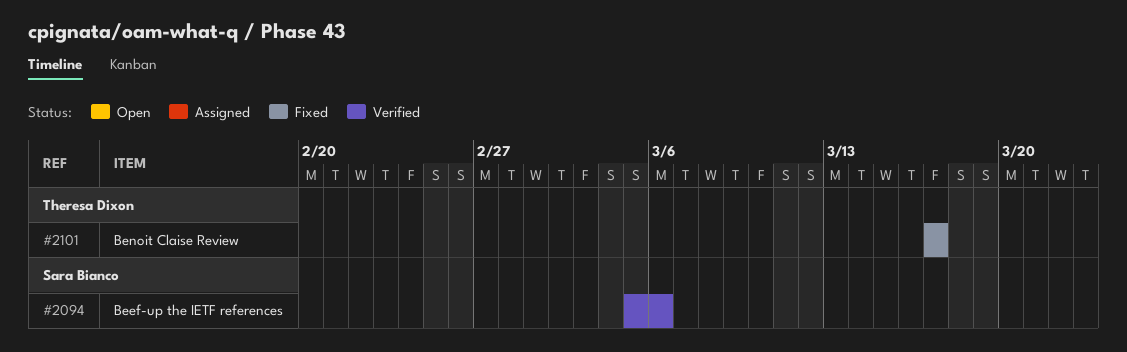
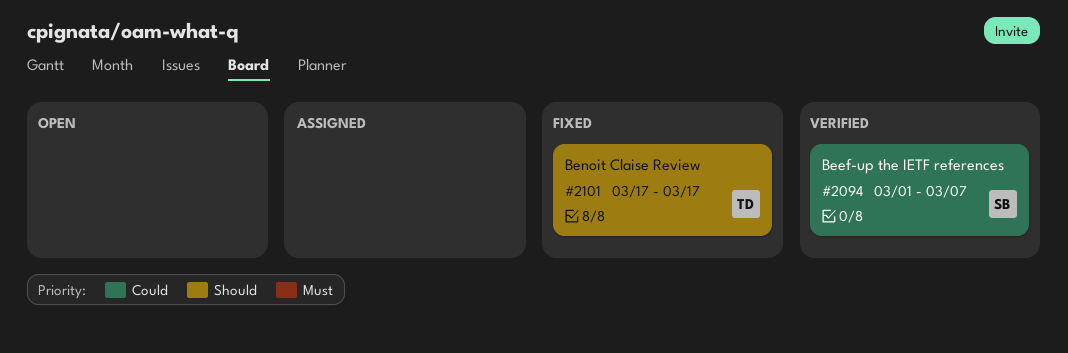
#2094, start: Mar 5 -> Mar 1
#2094, due: Mar 6 -> Mar 7

